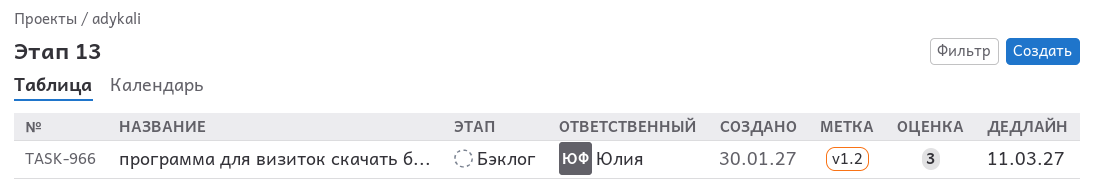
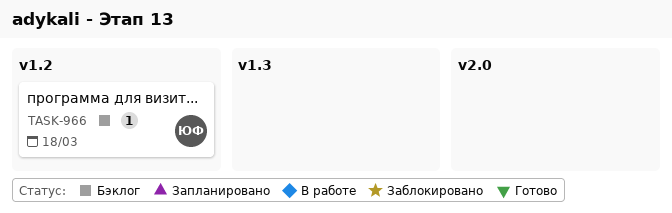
TASK-966, estimate: 3 -> 1
TASK-966, due: Mar 11 -> Mar 18

